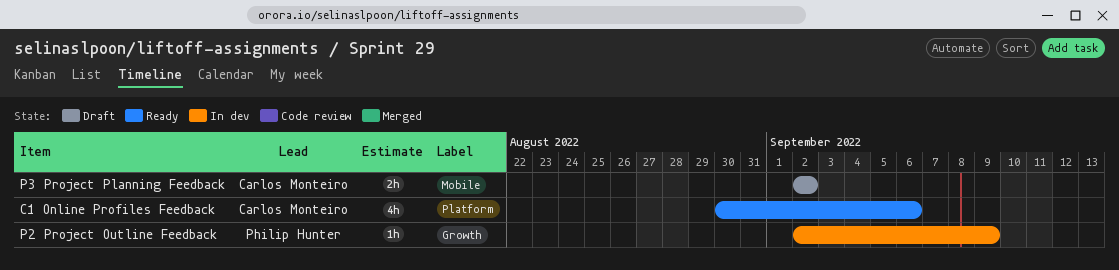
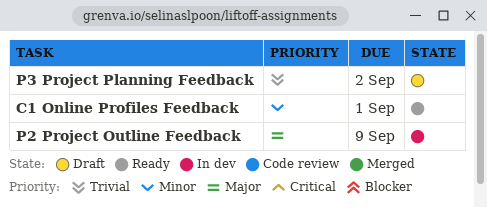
C1 Online Profiles Feedback, due: Sep 6 -> Sep 1

